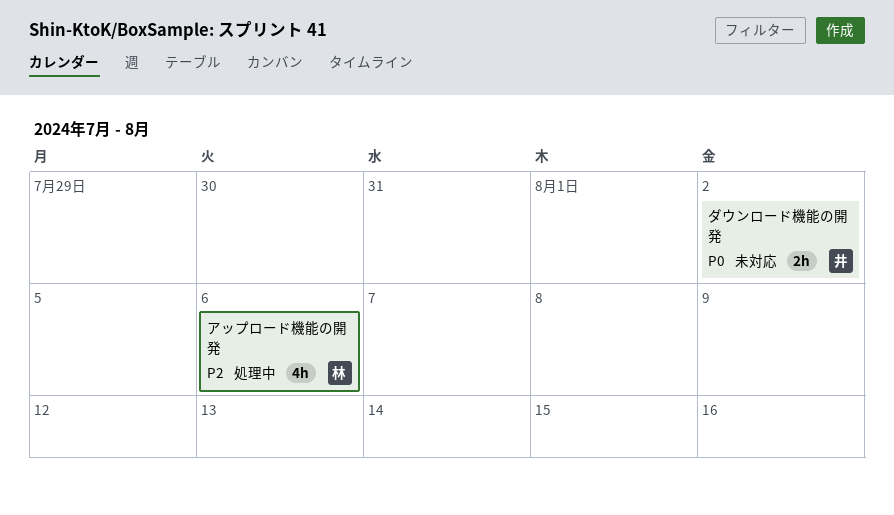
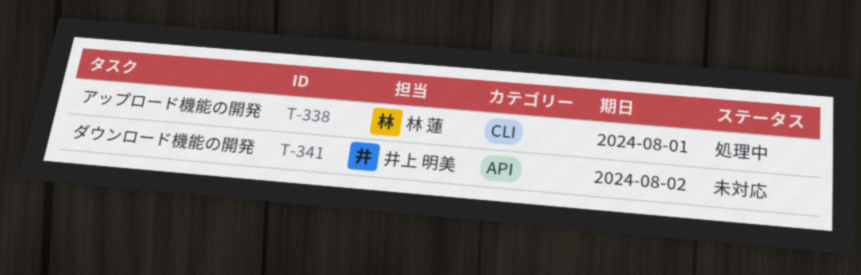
アップロード機能の開発, due: Aug 6 -> Aug 1

